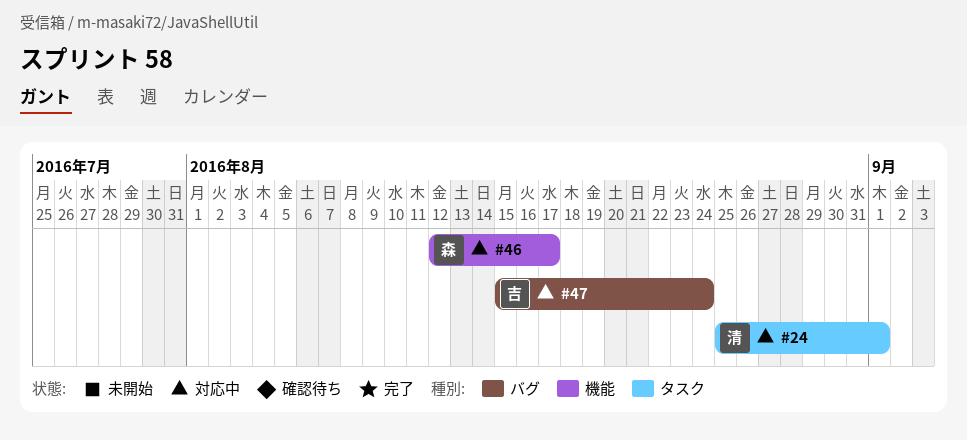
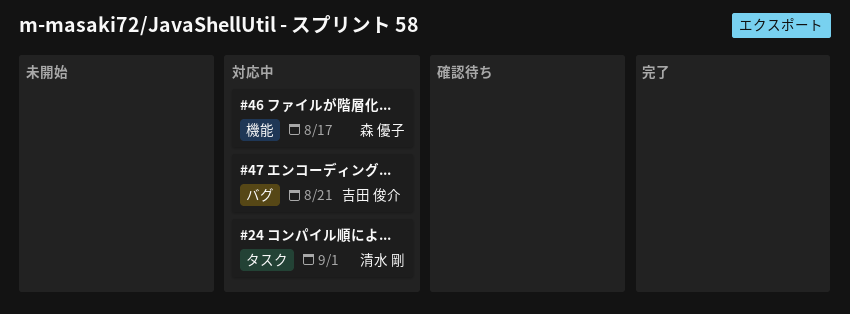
#47, due: Aug 24 -> Aug 21

